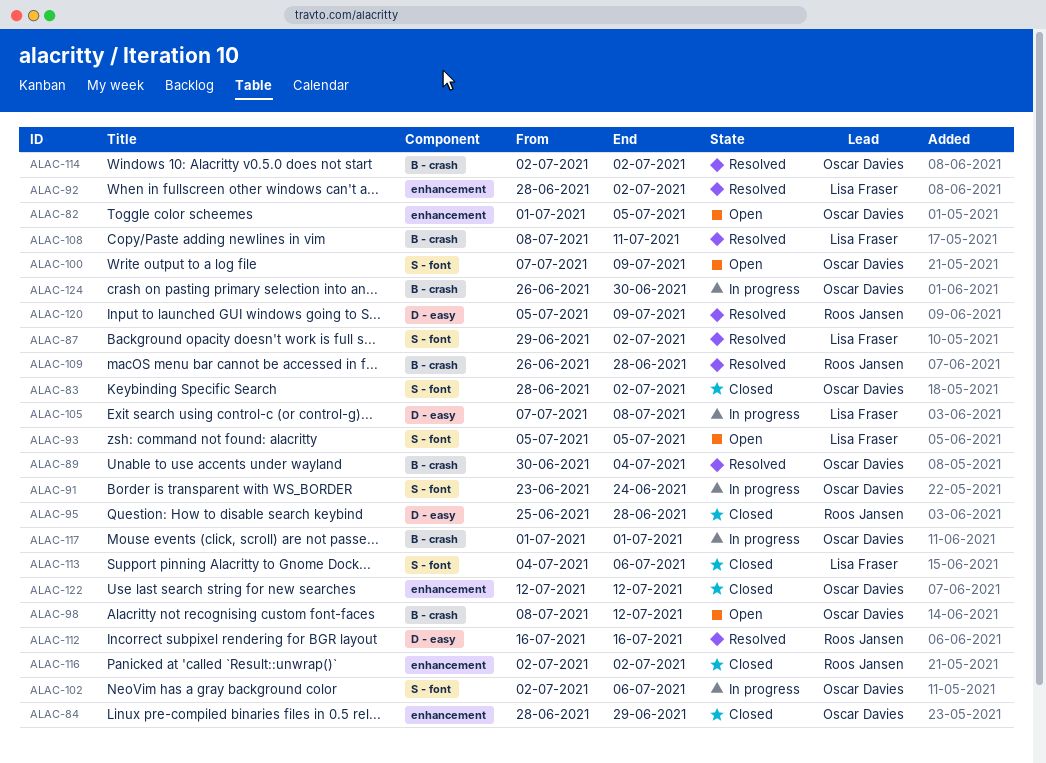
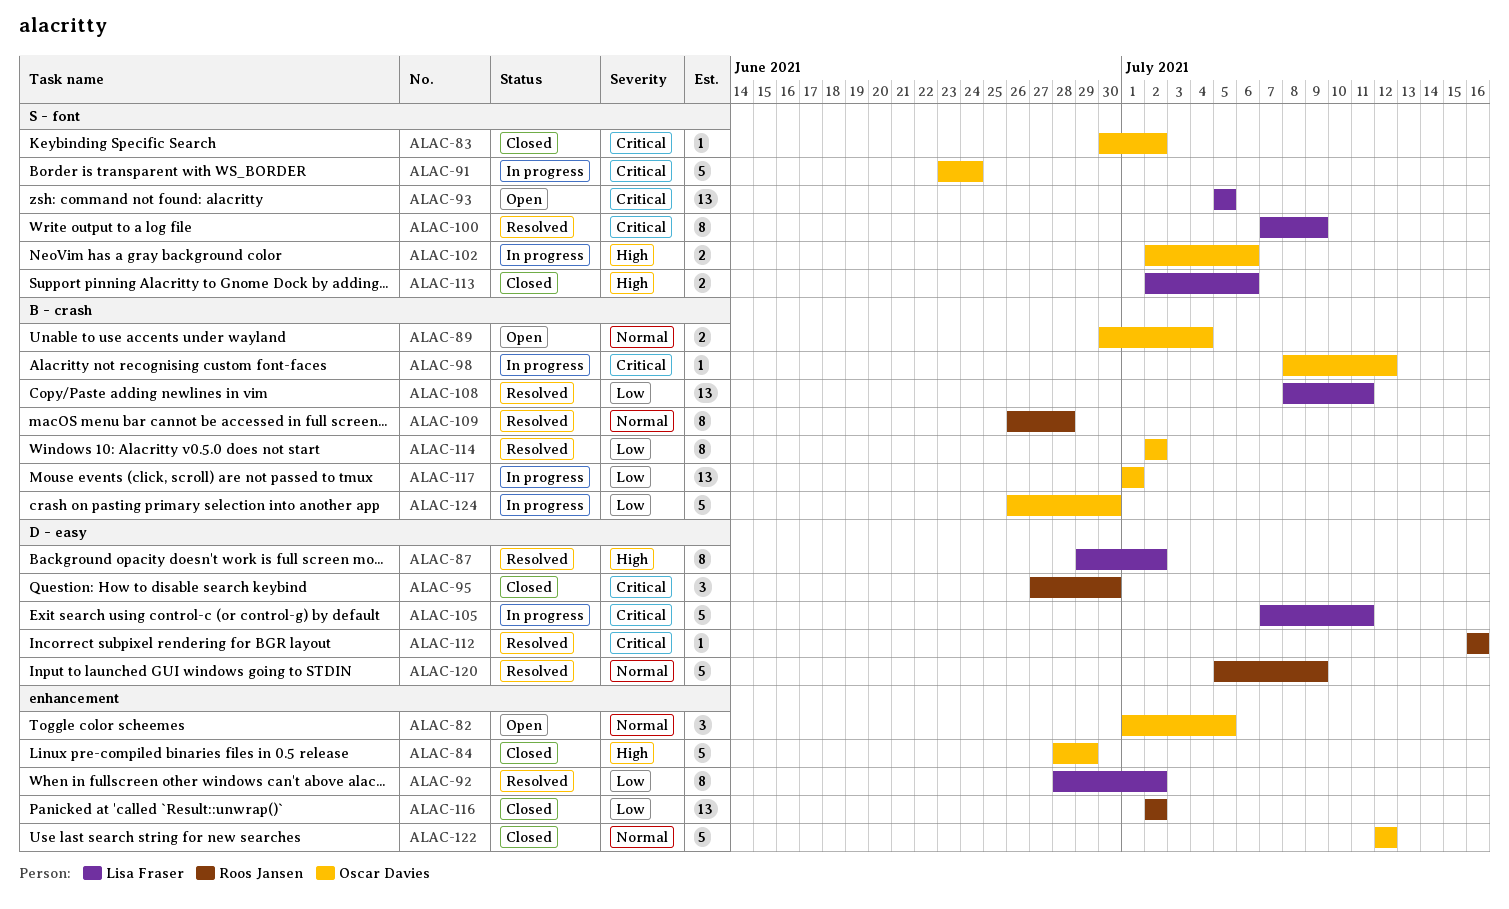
ALAC-83, start: Jun 28 -> Jun 30
ALAC-87, label: S - font -> D - easy
ALAC-89, status: Resolved -> Open
ALAC-95, start: Jun 25 -> Jun 27
ALAC-95, due: Jun 28 -> Jun 30
ALAC-98, status: Open -> In progress
ALAC-100, status: Open -> Resolved
ALAC-100, owner: Oscar Davies -> Lisa Fraser
ALAC-105, due: Jul 8 -> Jul 11
ALAC-113, start: Jul 4 -> Jul 2

